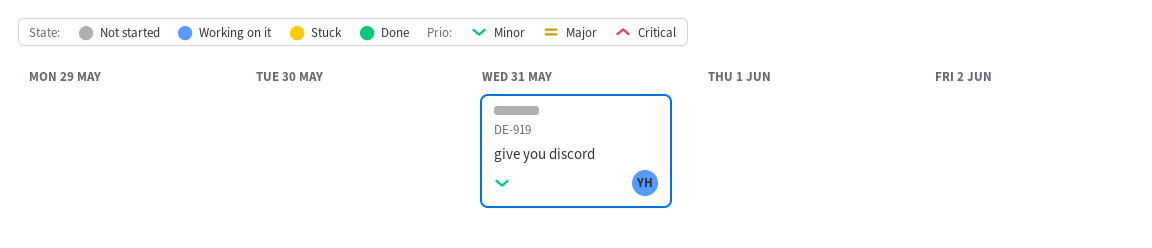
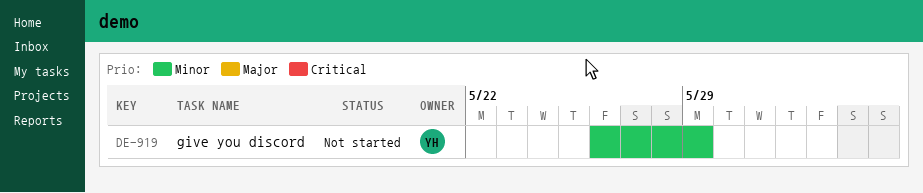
DE-919, due: May 31 -> May 29

